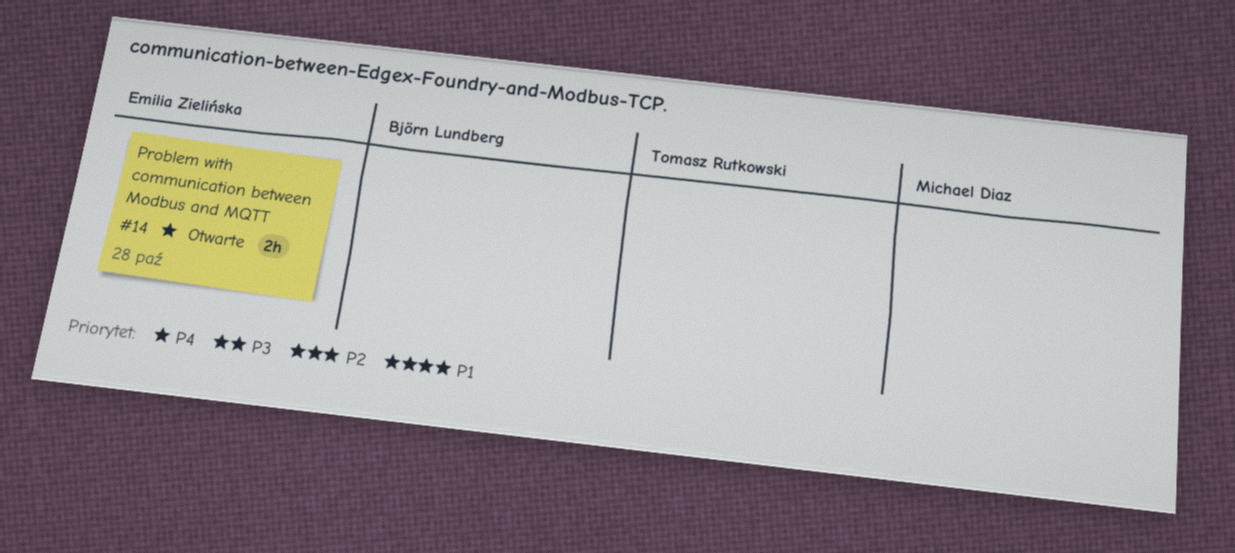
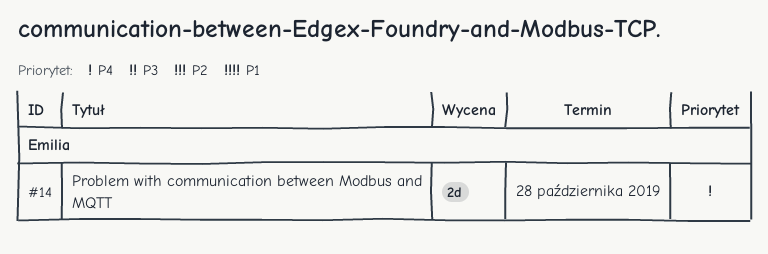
#14, estimate: 2h -> 2d

